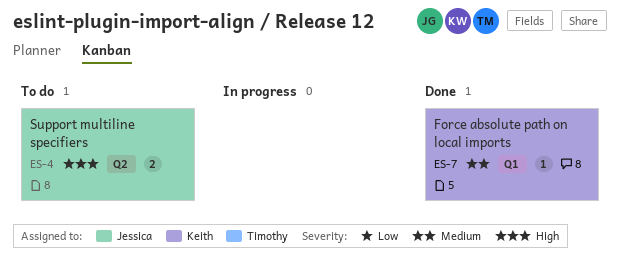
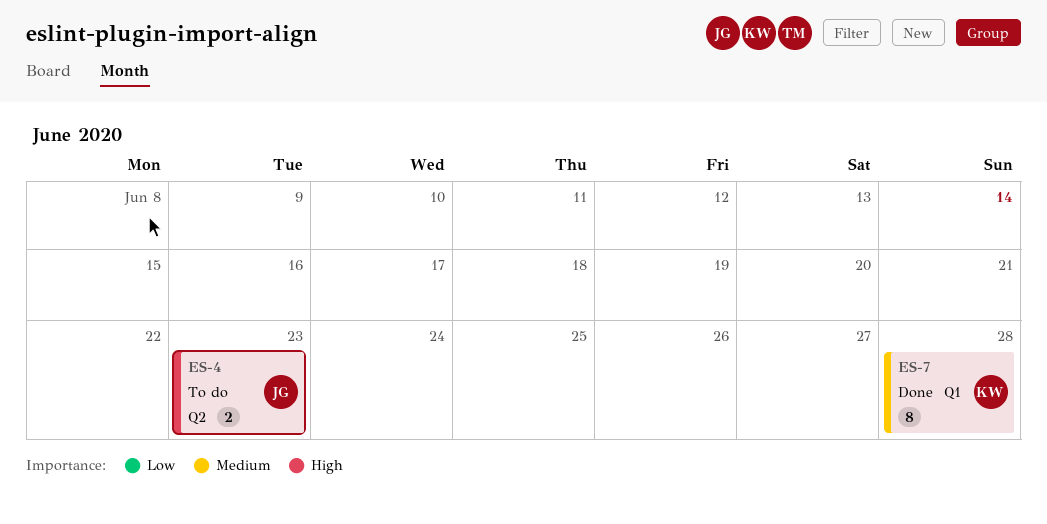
ES-7, estimate: 1 -> 8

